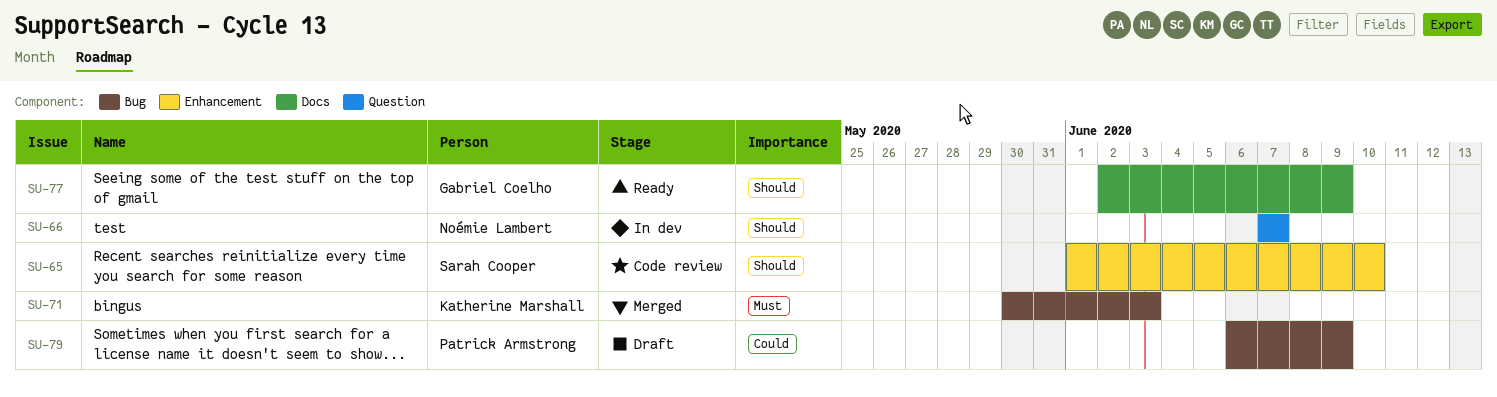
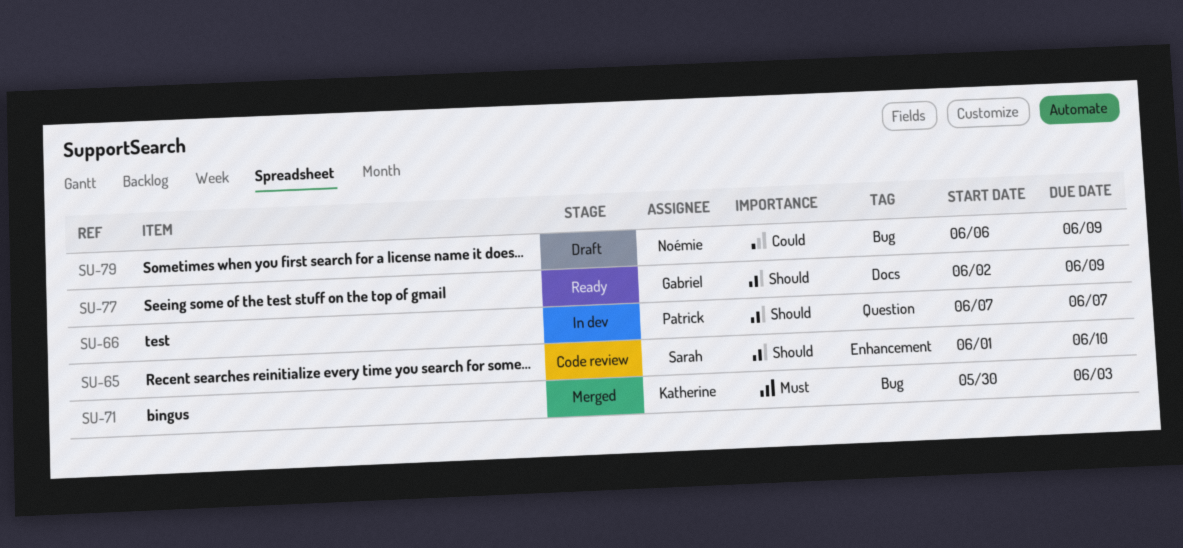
SU-66, owner: Noémie Lambert -> Patrick Armstrong
SU-79, owner: Patrick Armstrong -> Noémie Lambert

